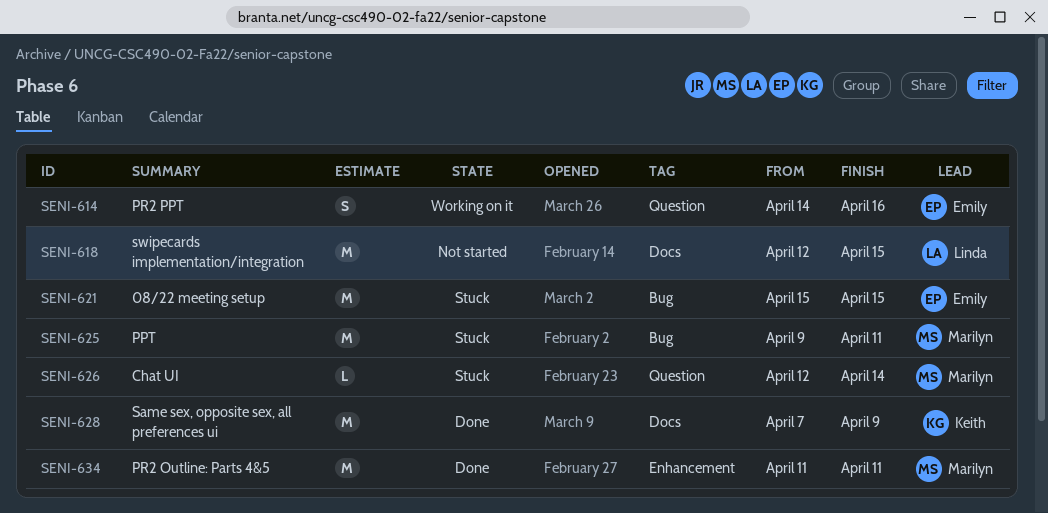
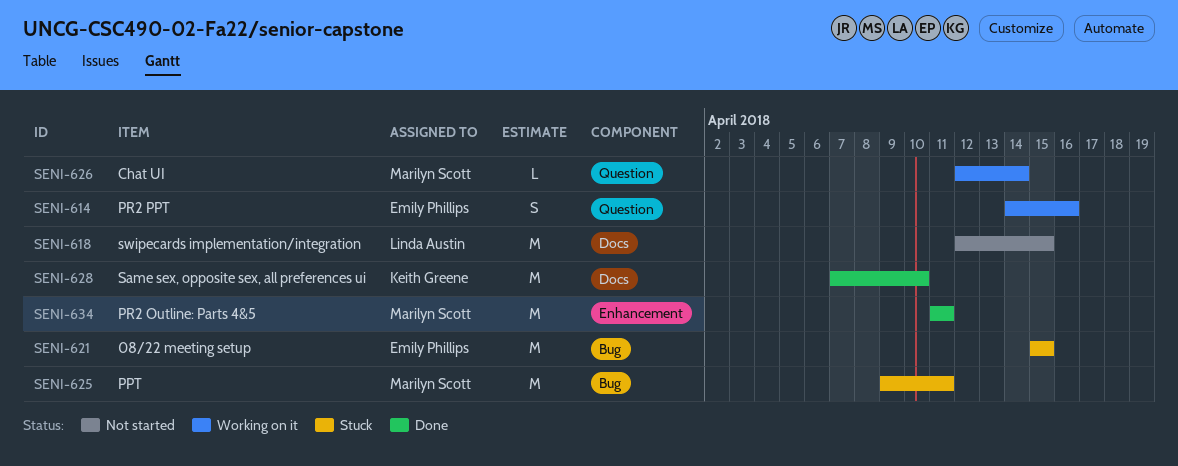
SENI-626, status: Stuck -> Working on it
SENI-628, due: Apr 9 -> Apr 10

